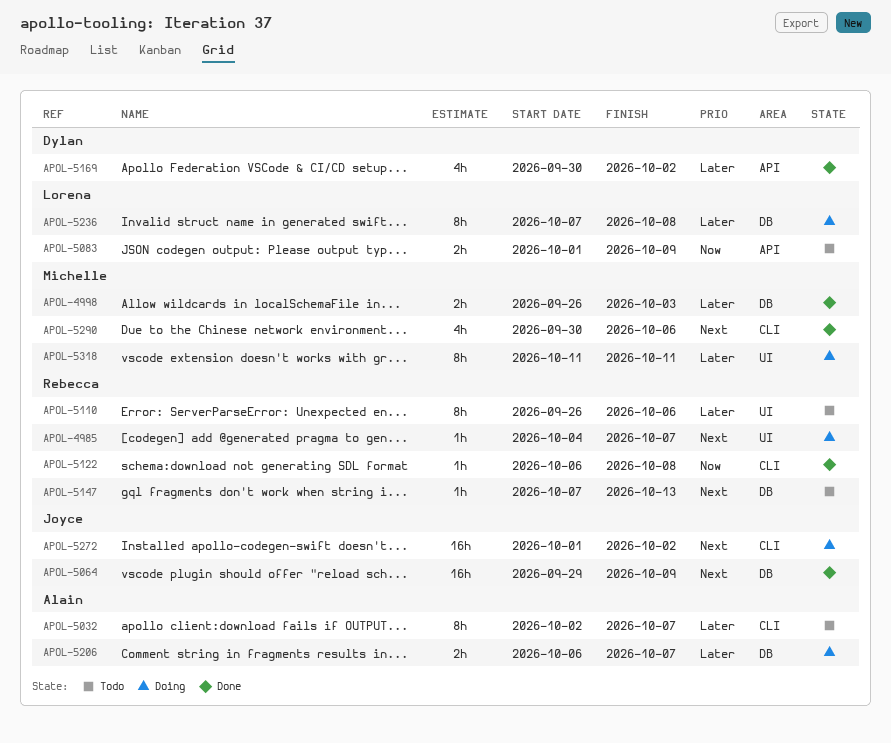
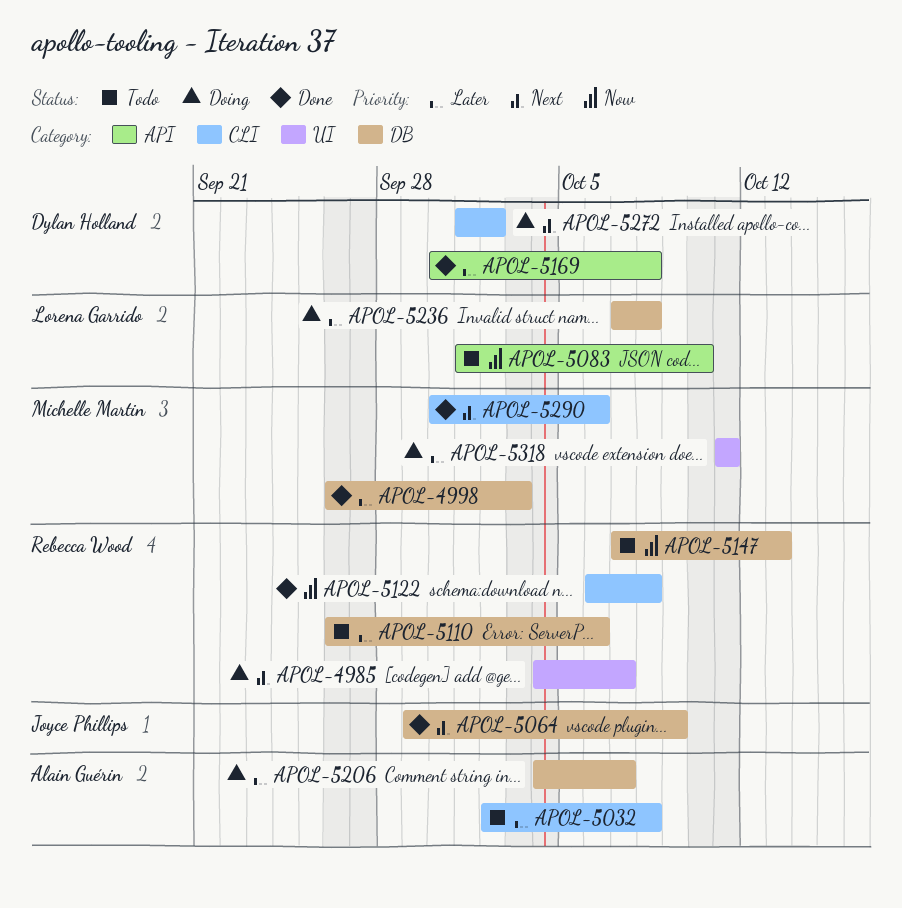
APOL-5032, due: Oct 7 -> Oct 8
APOL-5083, due: Oct 9 -> Oct 10
APOL-5110, label: UI -> DB
APOL-5147, priority: Next -> Now
APOL-5169, due: Oct 2 -> Oct 8
APOL-5206, start: Oct 6 -> Oct 4
APOL-5272, owner: Joyce Phillips -> Dylan Holland

